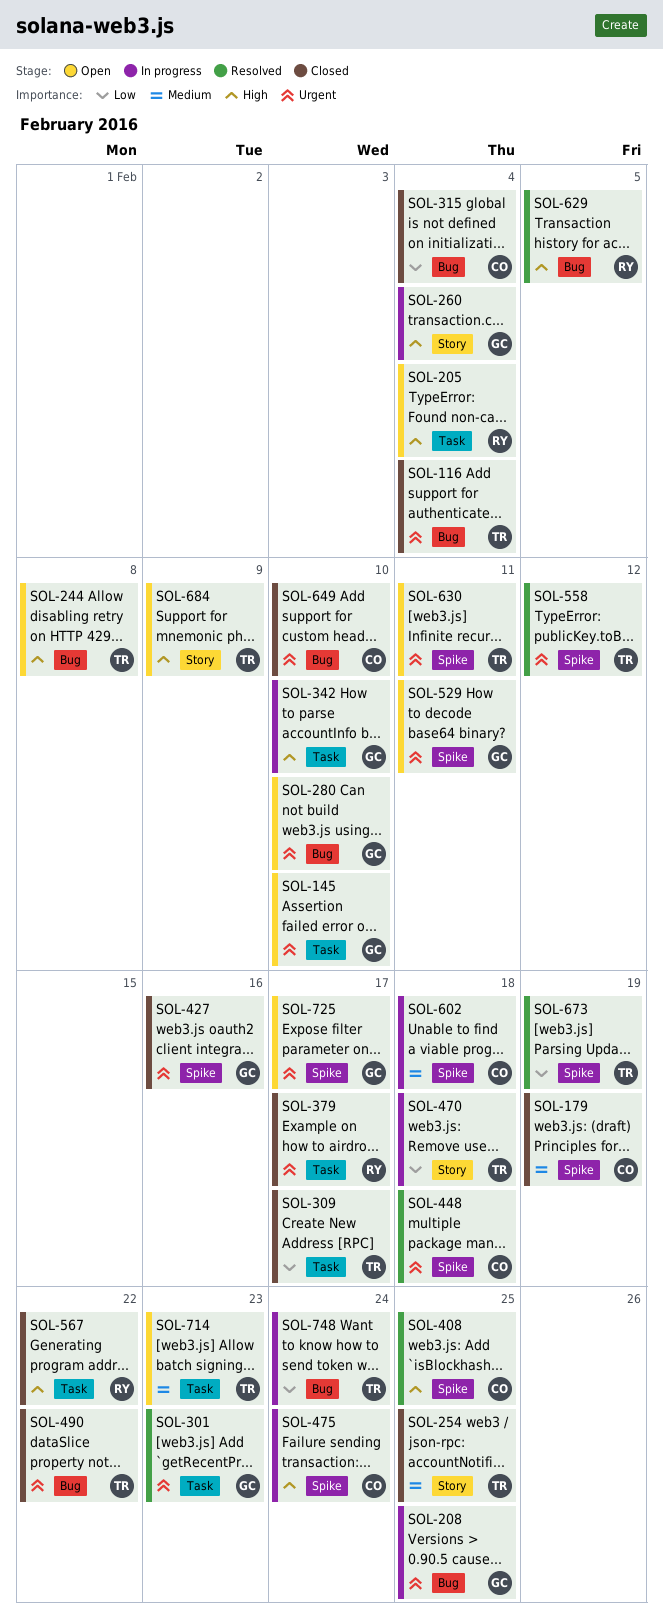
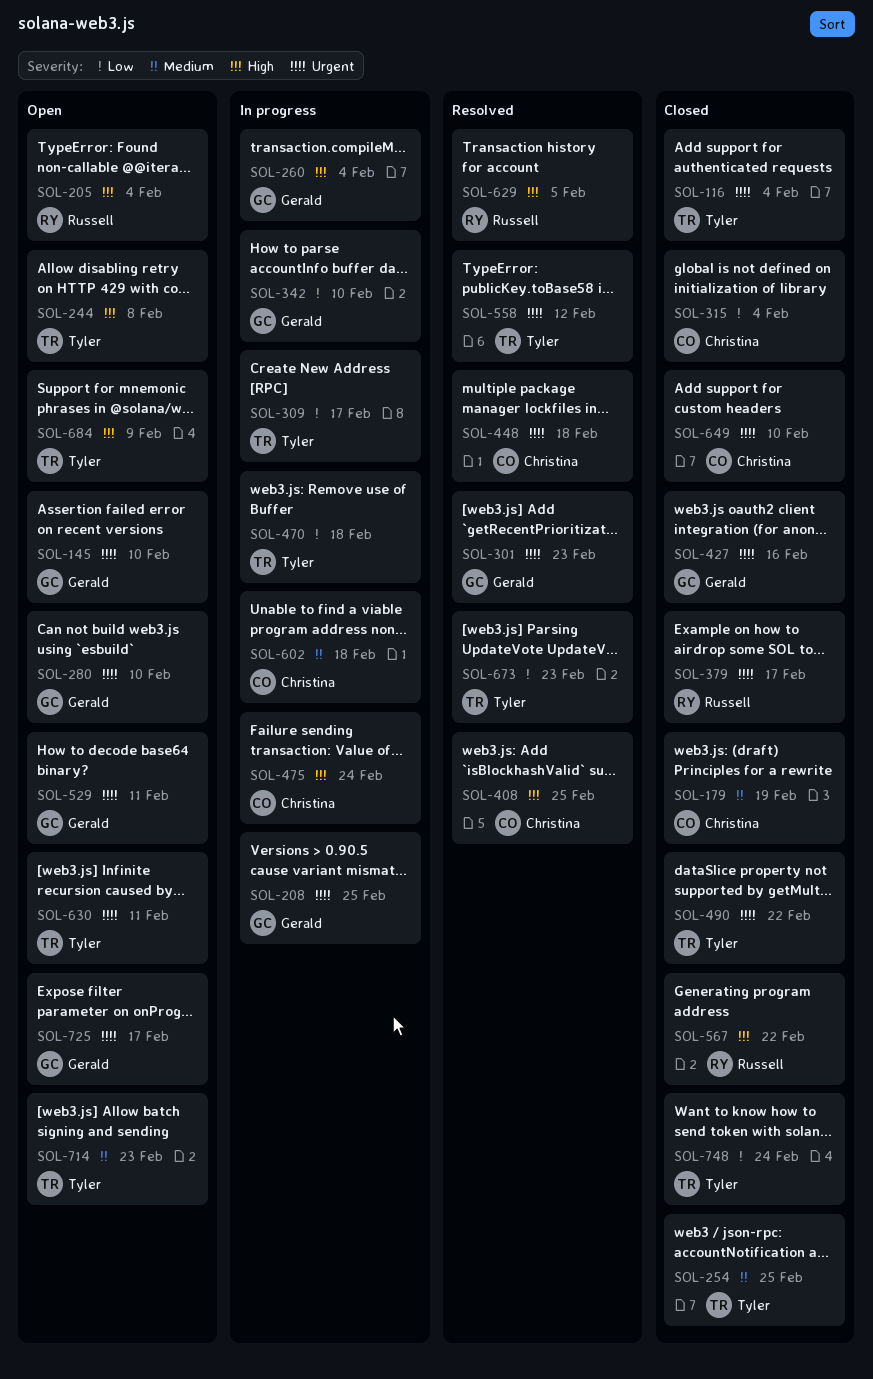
SOL-309, status: Closed -> In progress
SOL-342, priority: High -> Low
SOL-673, due: Feb 19 -> Feb 23
SOL-748, status: In progress -> Closed

